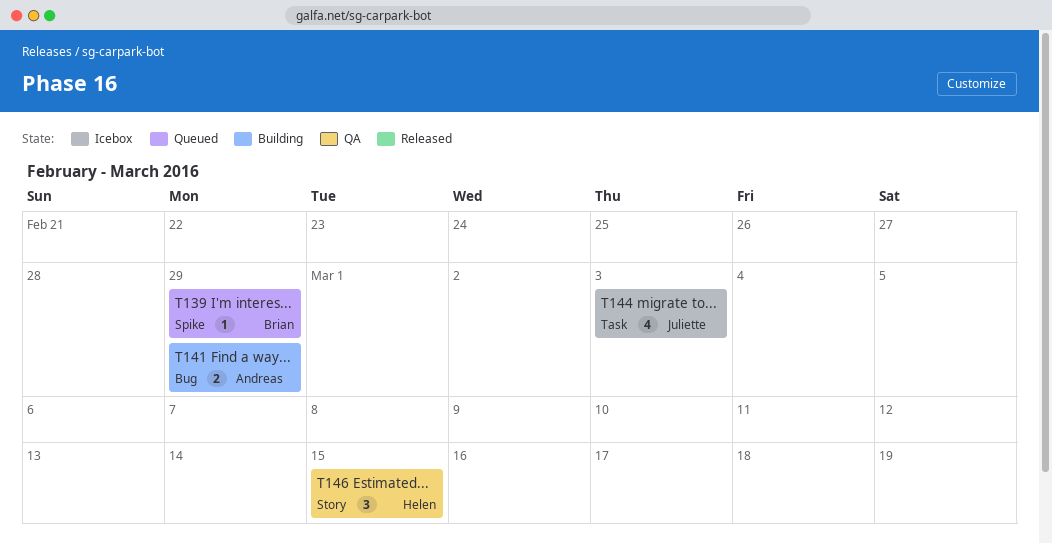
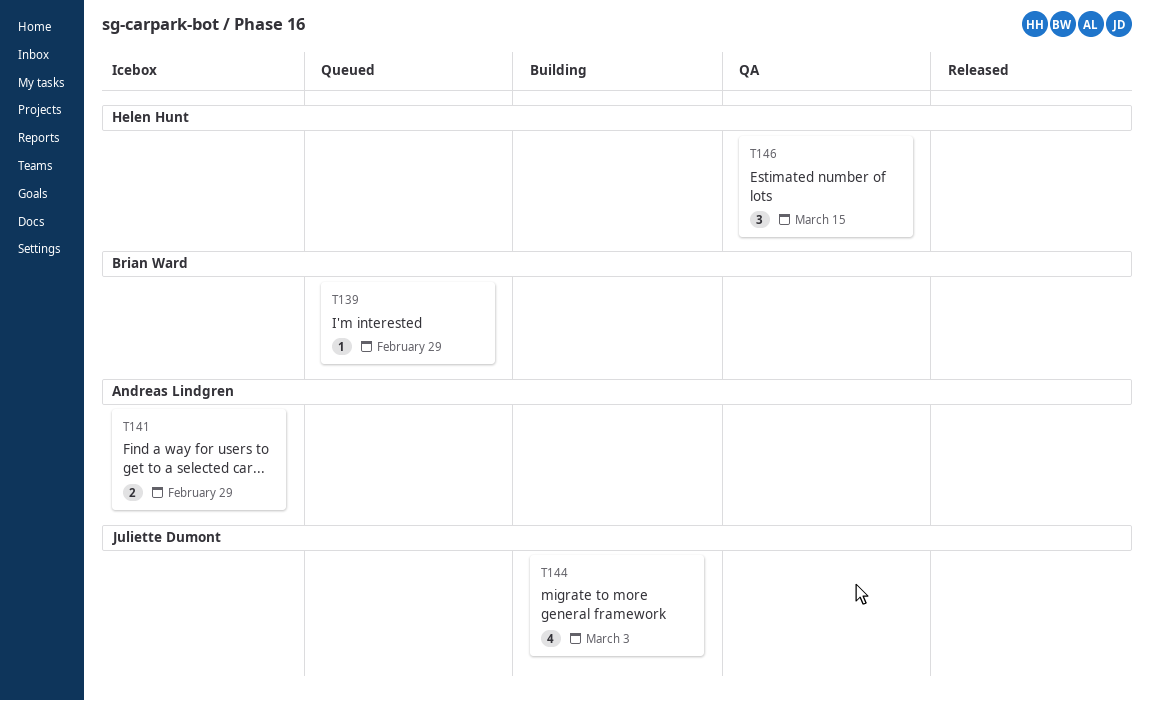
T141, status: Building -> Icebox
T144, status: Icebox -> Building

